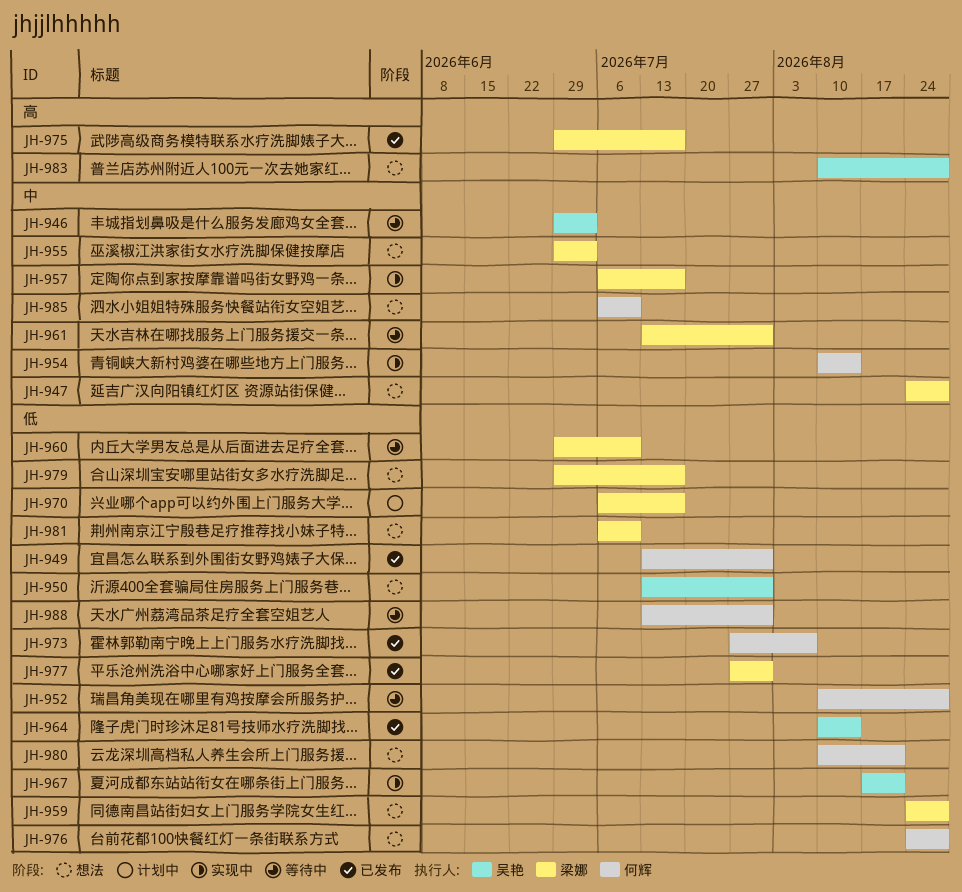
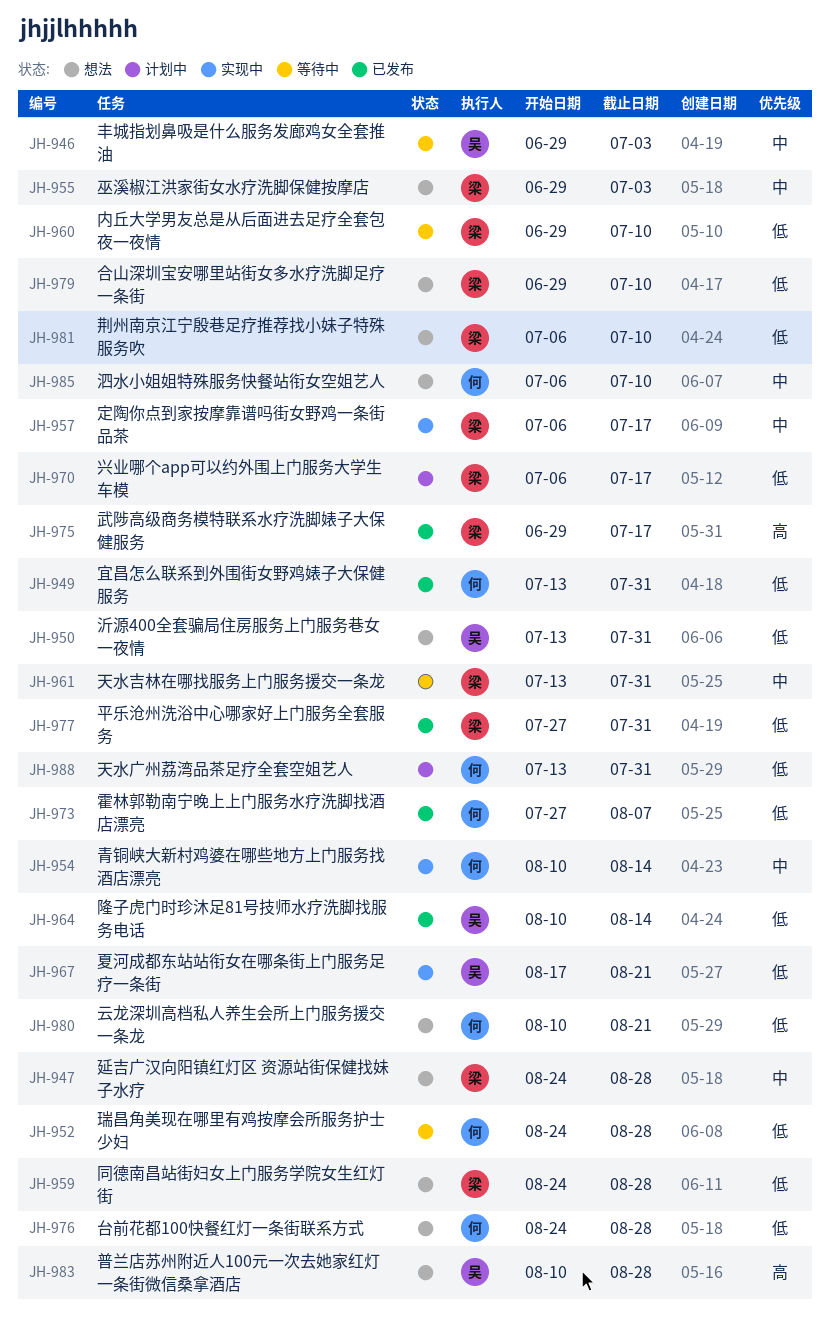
JH-952, start: Aug 10 -> Aug 24
JH-979, due: Jul 17 -> Jul 10
JH-988, status: 等待中 -> 计划中

